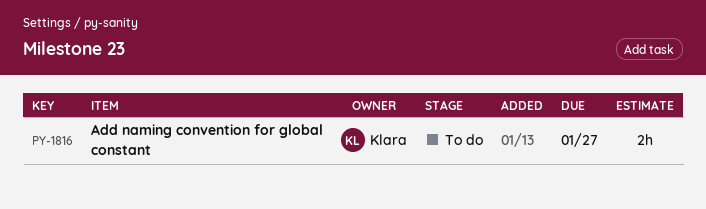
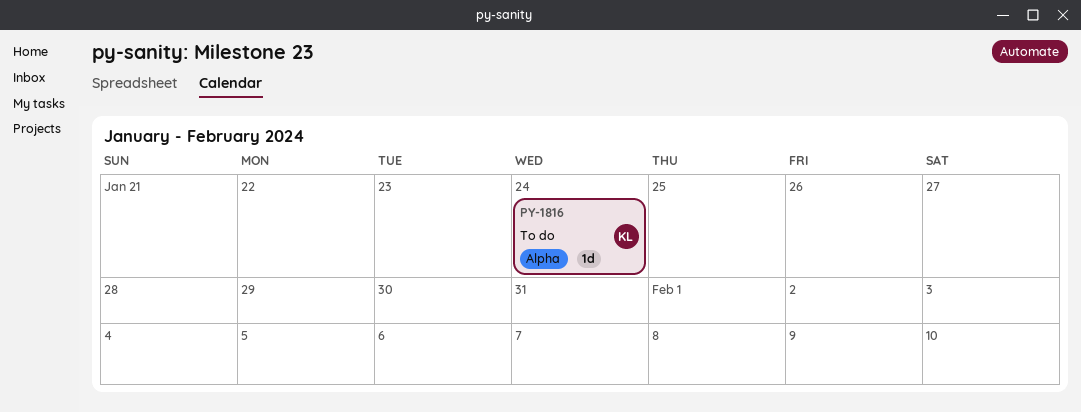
PY-1816, estimate: 2h -> 1d
PY-1816, due: Jan 27 -> Jan 24

